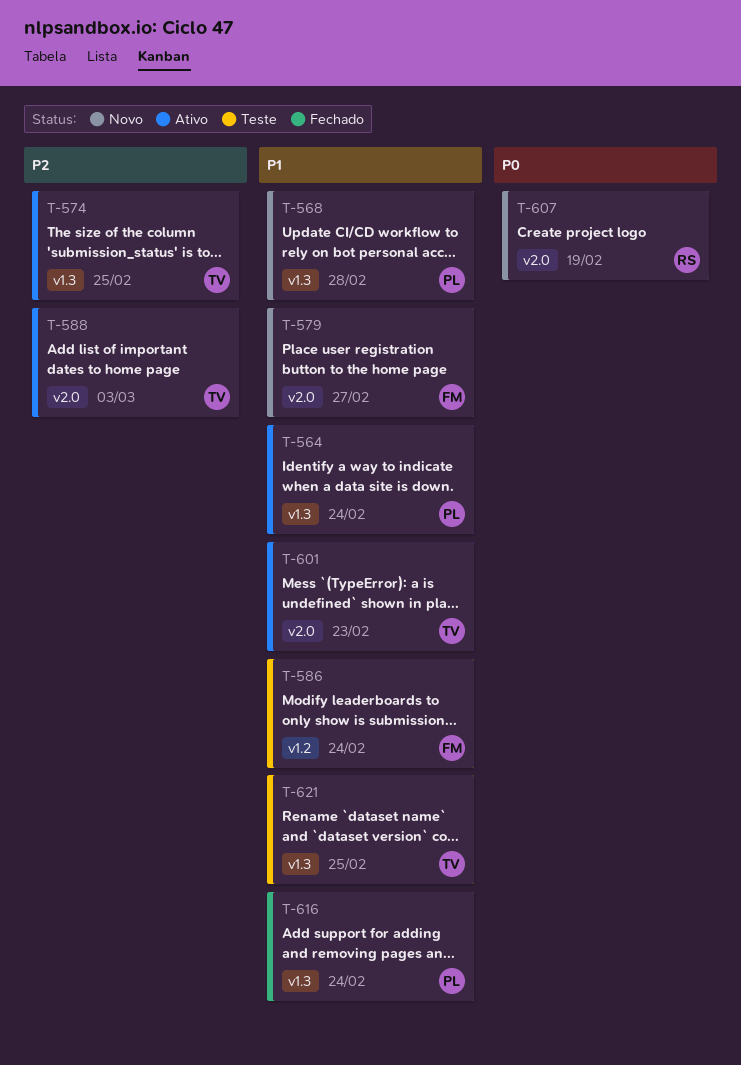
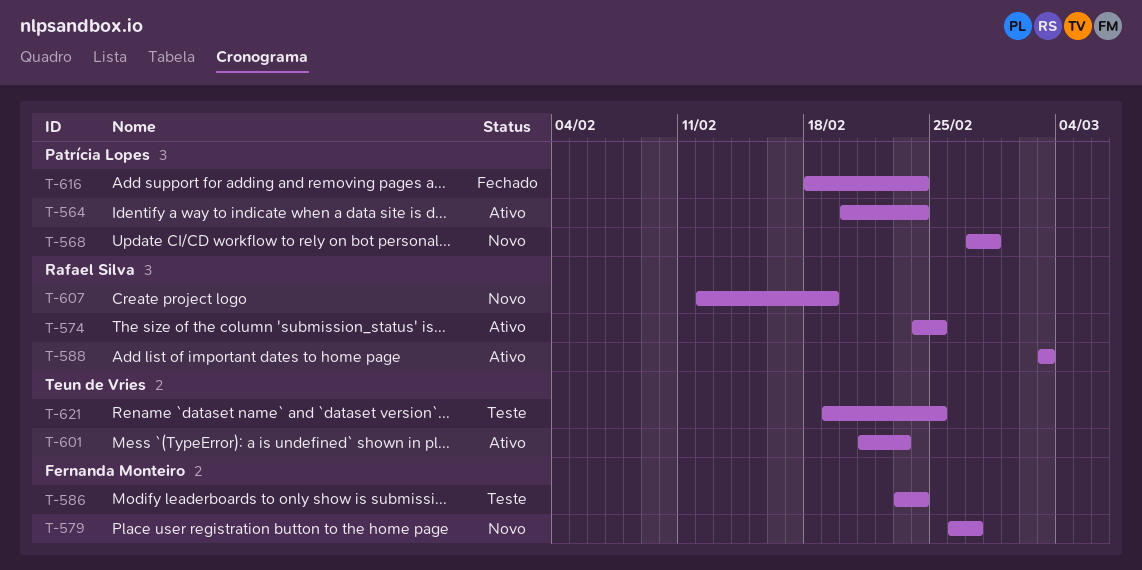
T-574, owner: Teun de Vries -> Rafael Silva
T-588, owner: Teun de Vries -> Rafael Silva

